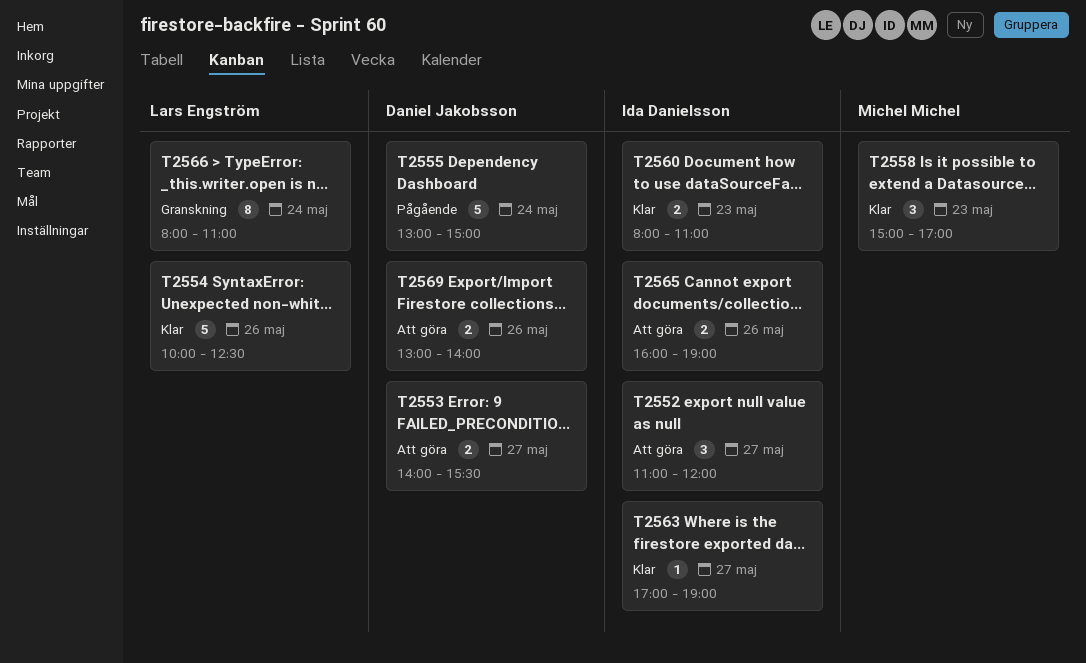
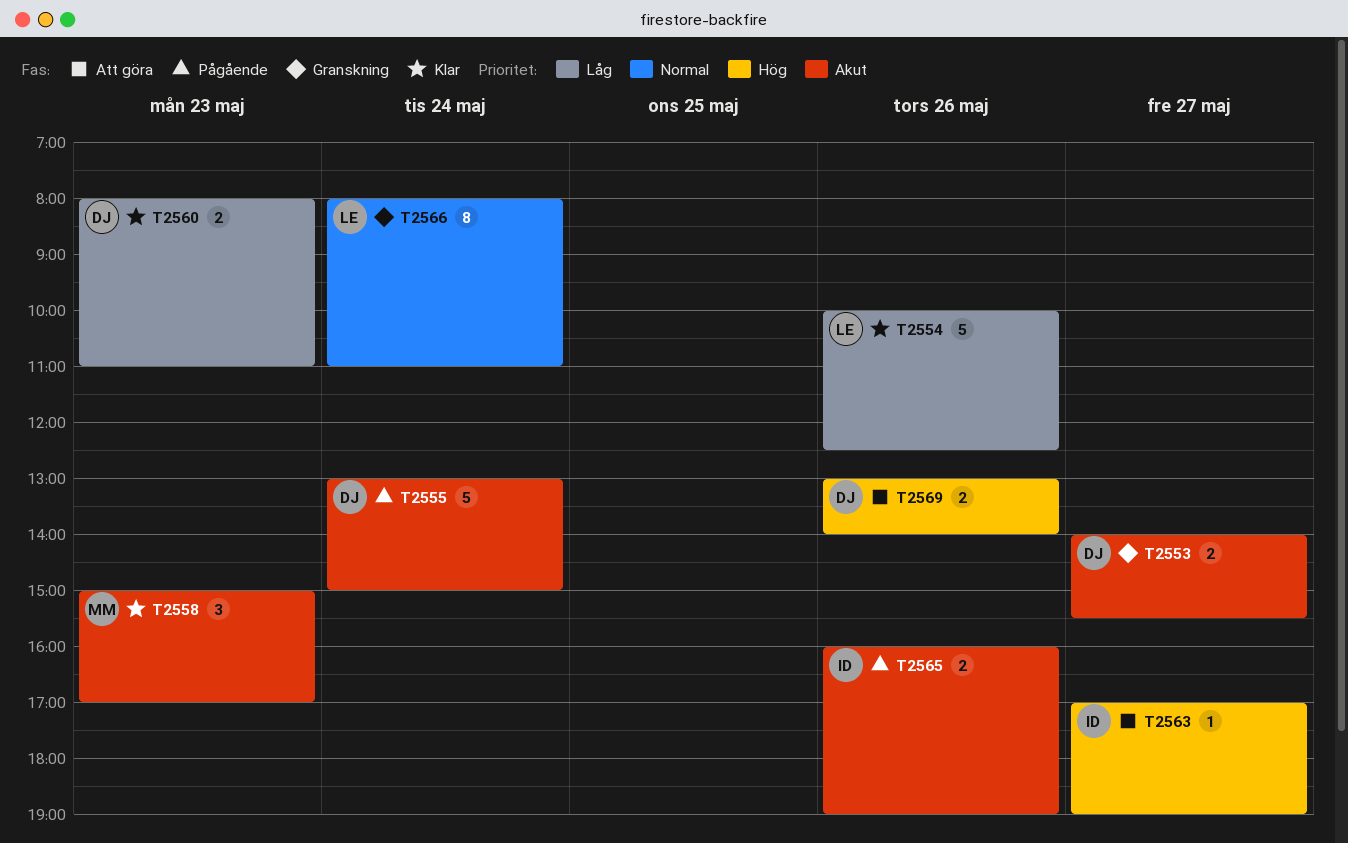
T2552: present -> none
T2553, status: Att göra -> Granskning
T2560, owner: Ida Danielsson -> Daniel Jakobsson
T2563, status: Klar -> Att göra
T2565, status: Att göra -> Pågående

